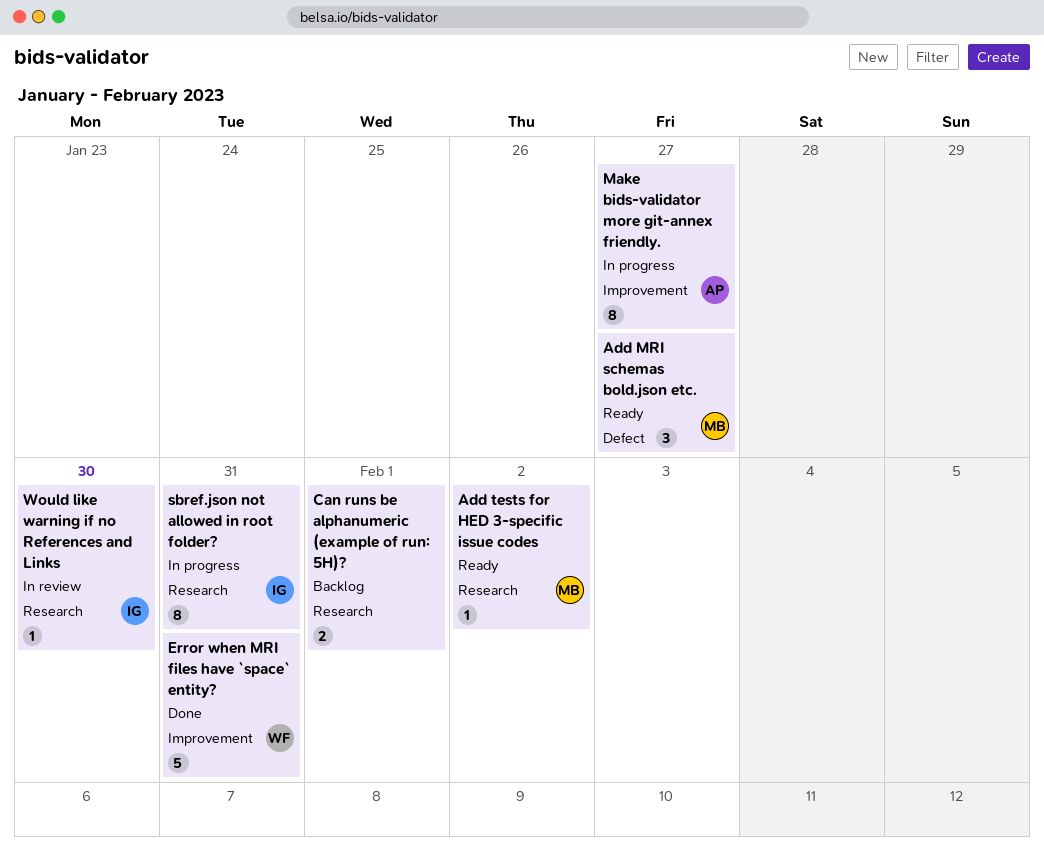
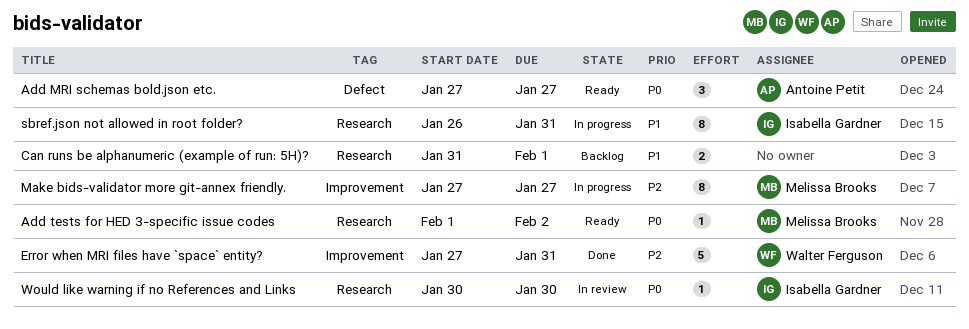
Add MRI schemas bold.json etc., owner: Melissa Brooks -> Antoine Petit
Make bids-validator more git-annex friendly., owner: Antoine Petit -> Melissa Brooks

